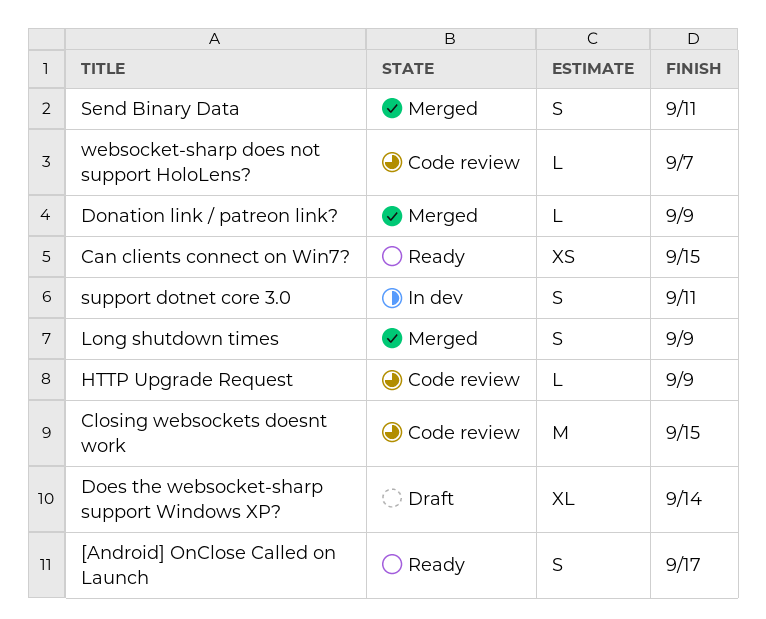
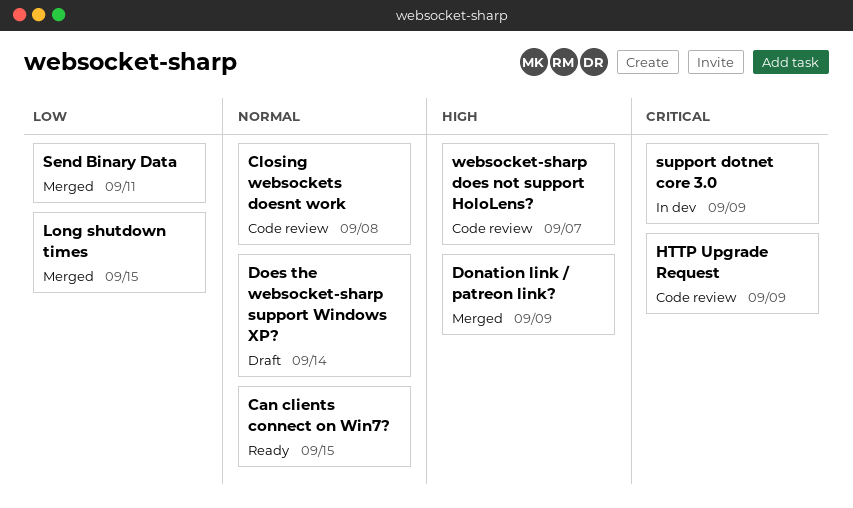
[Android] OnClose Called on Launch: present -> none
Closing websockets doesnt work, due: Sep 15 -> Sep 8
Long shutdown times, due: Sep 9 -> Sep 15
support dotnet core 3.0, due: Sep 11 -> Sep 9

